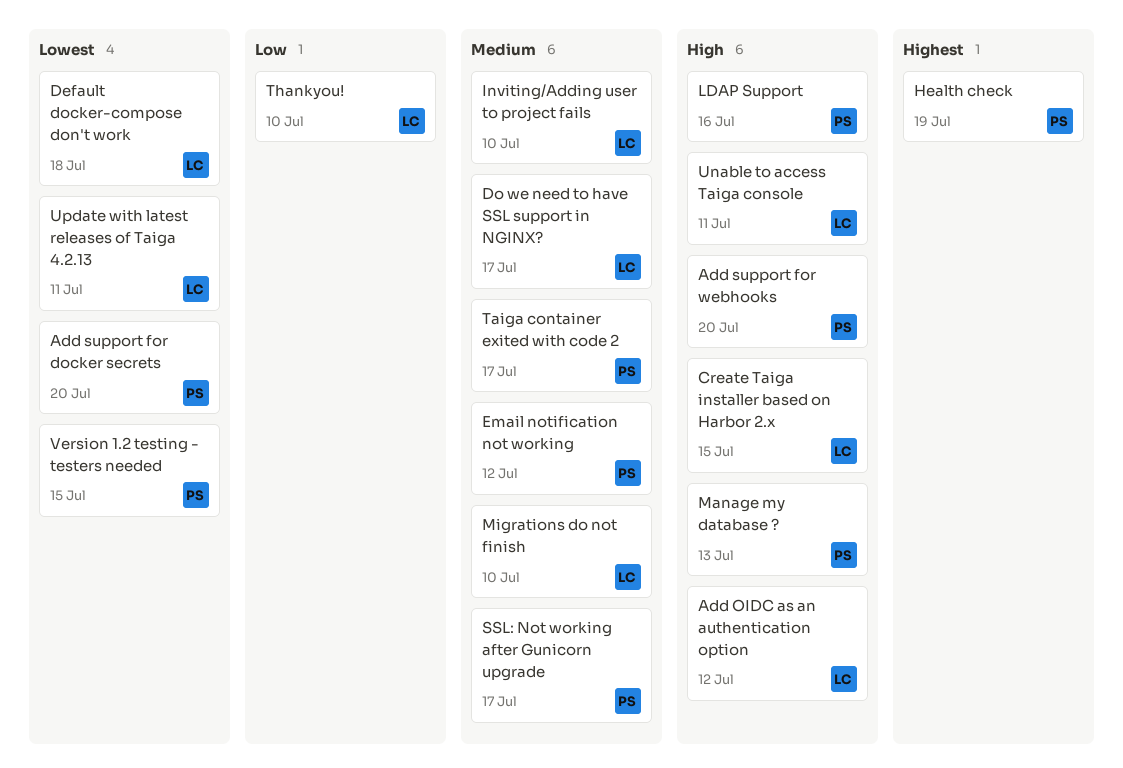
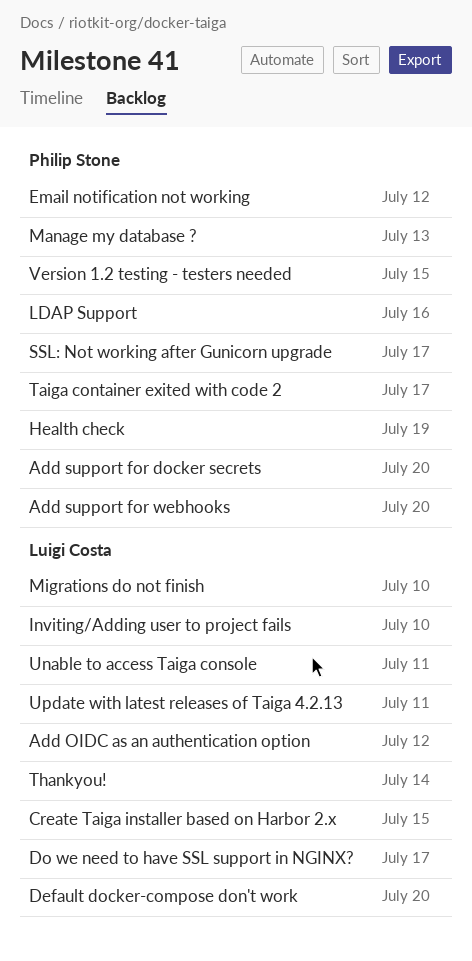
Default docker-compose don't work, due: Jul 18 -> Jul 20
Thankyou!, due: Jul 10 -> Jul 14

